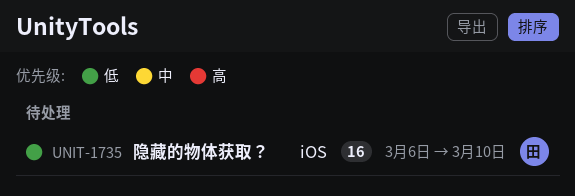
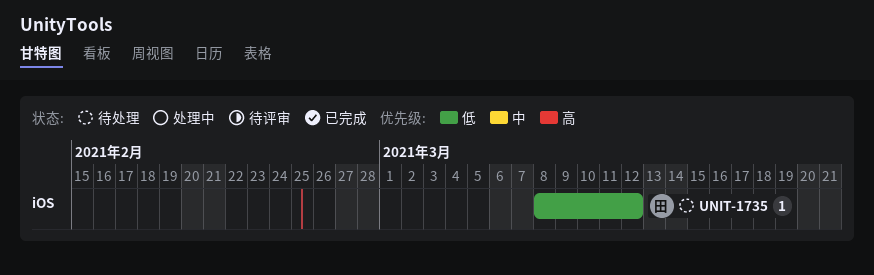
UNIT-1735, estimate: 16 -> 1
UNIT-1735, start: Mar 6 -> Mar 8
UNIT-1735, due: Mar 10 -> Mar 12

